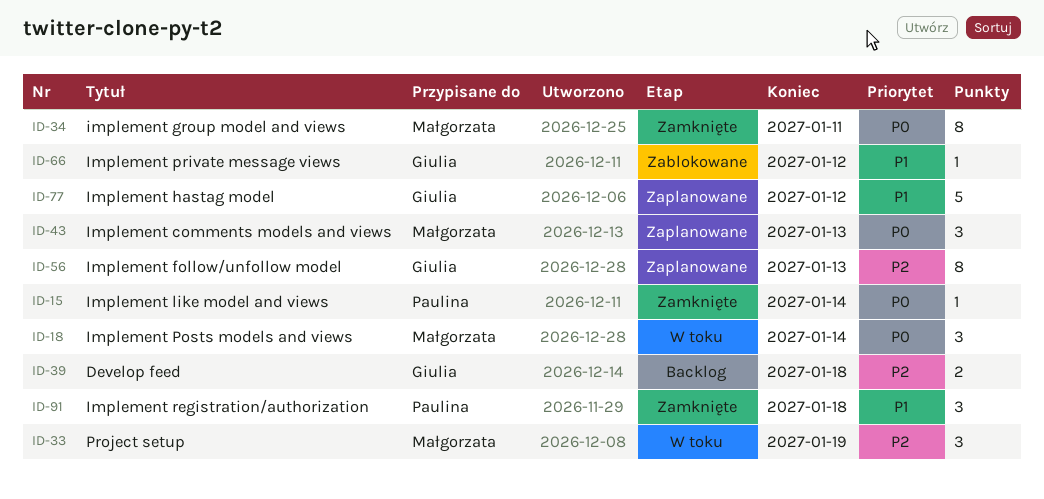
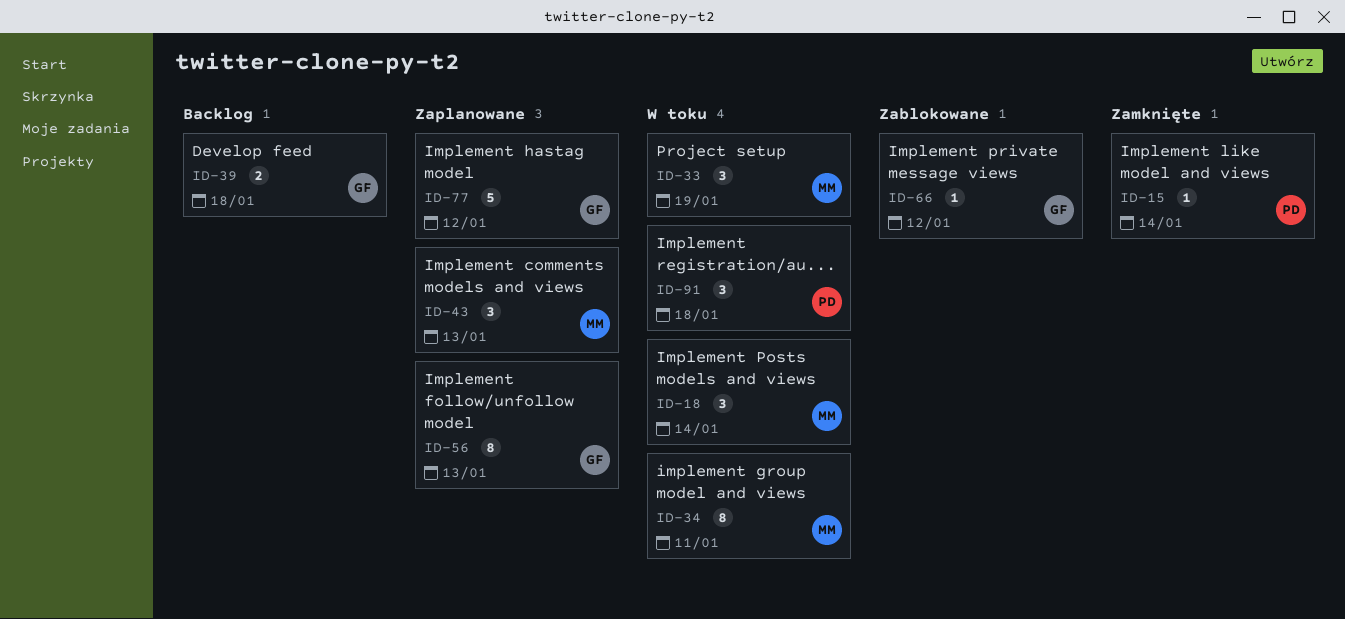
ID-34, status: Zamknięte -> W toku
ID-91, status: Zamknięte -> W toku

